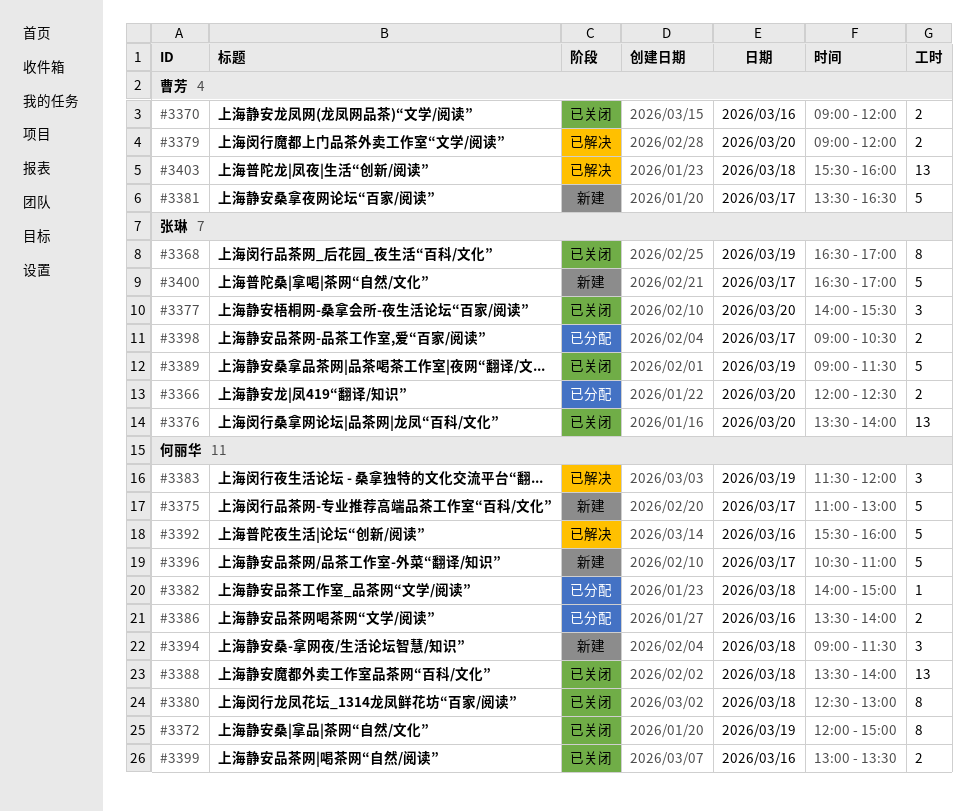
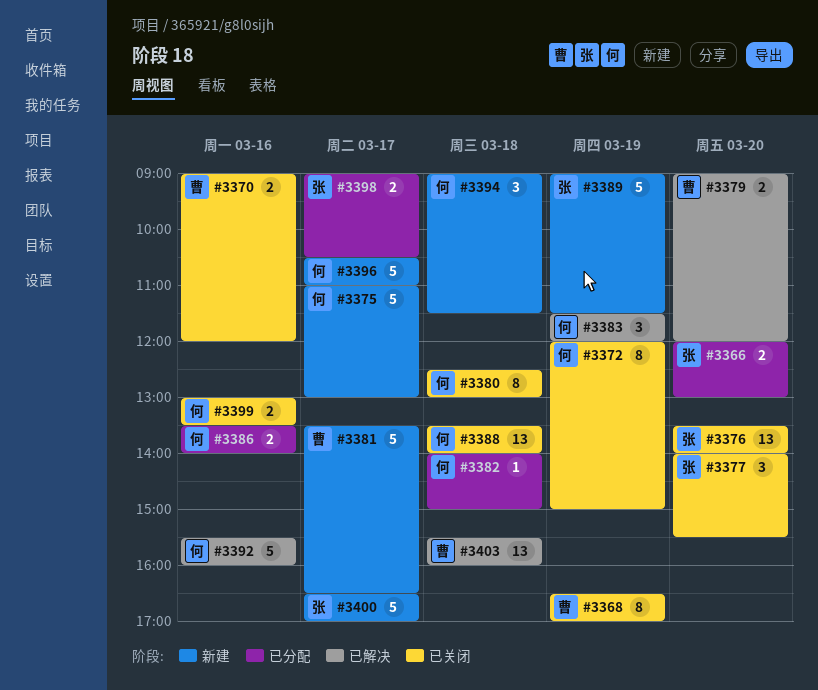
#3366, ends: 12:30 -> 13:00
#3368, owner: 张琳 -> 曹芳
#3389, status: 已关闭 -> 新建

